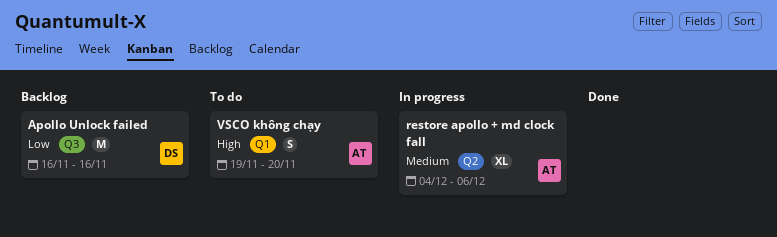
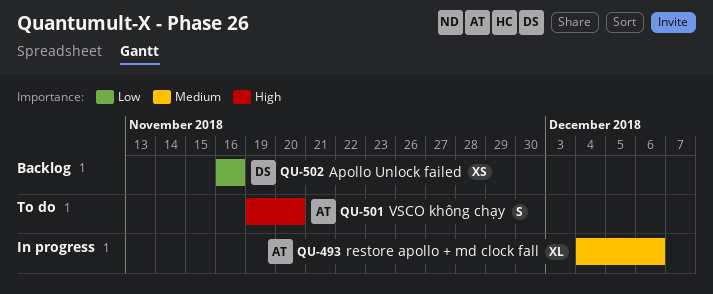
Apollo Unlock failed, estimate: M -> XS

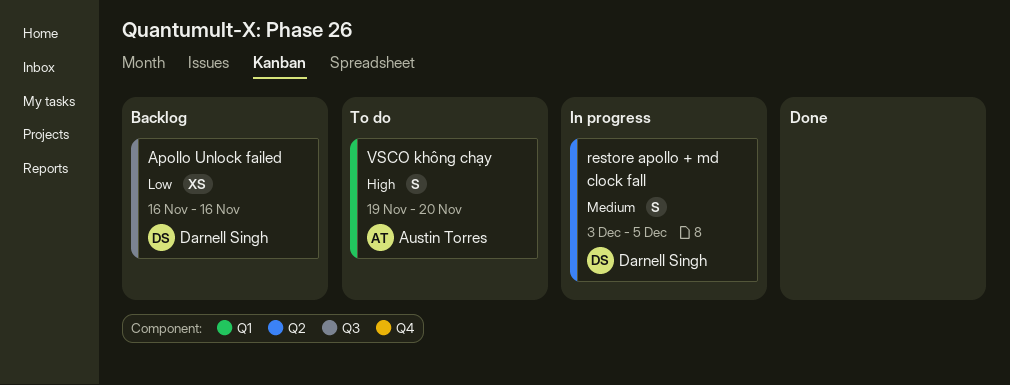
restore apollo + md clock fall, owner: Austin Torres -> Darnell Singh
restore apollo + md clock fall, estimate: XL -> S
restore apollo + md clock fall, start: Dec 4 -> Dec 3
restore apollo + md clock fall, due: Dec 6 -> Dec 5

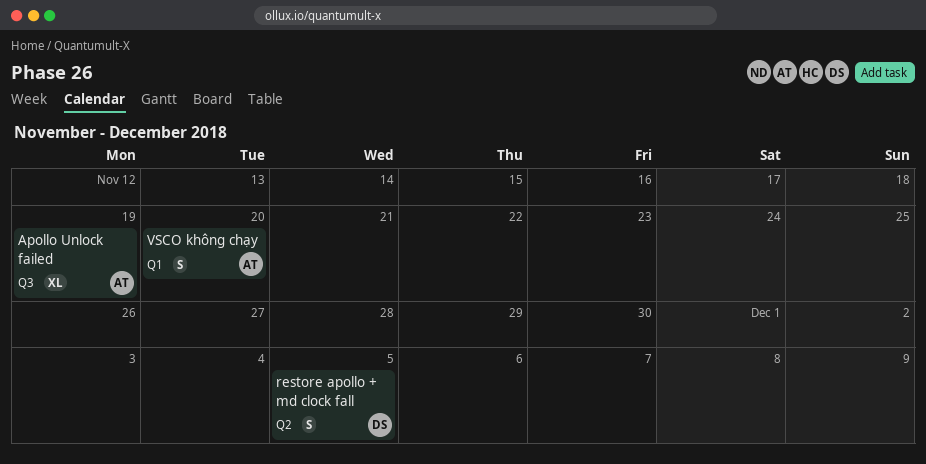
Apollo Unlock failed, owner: Darnell Singh -> Austin Torres
Apollo Unlock failed, estimate: XS -> XL
Apollo Unlock failed, due: Nov 16 -> Nov 19

